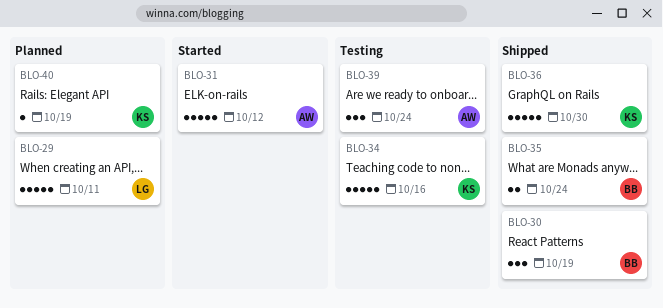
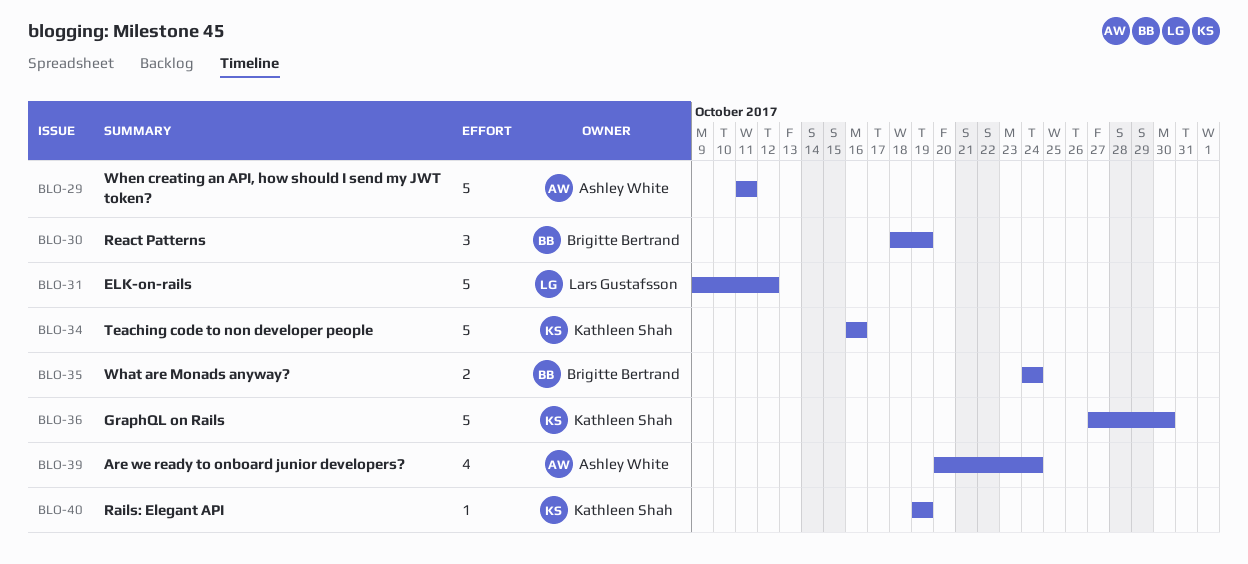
BLO-29, owner: Lars Gustafsson -> Ashley White
BLO-31, owner: Ashley White -> Lars Gustafsson
BLO-39, estimate: 3 -> 4

